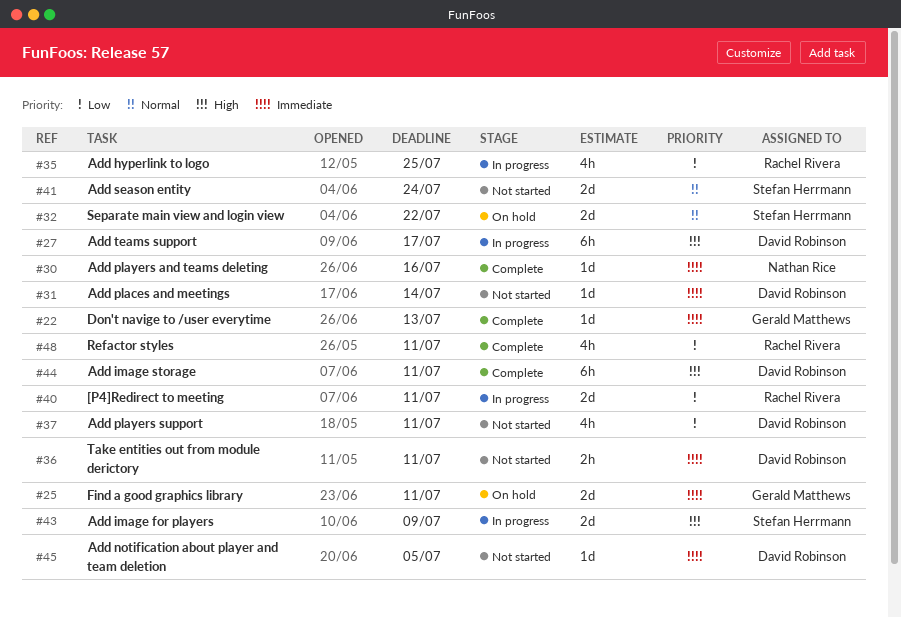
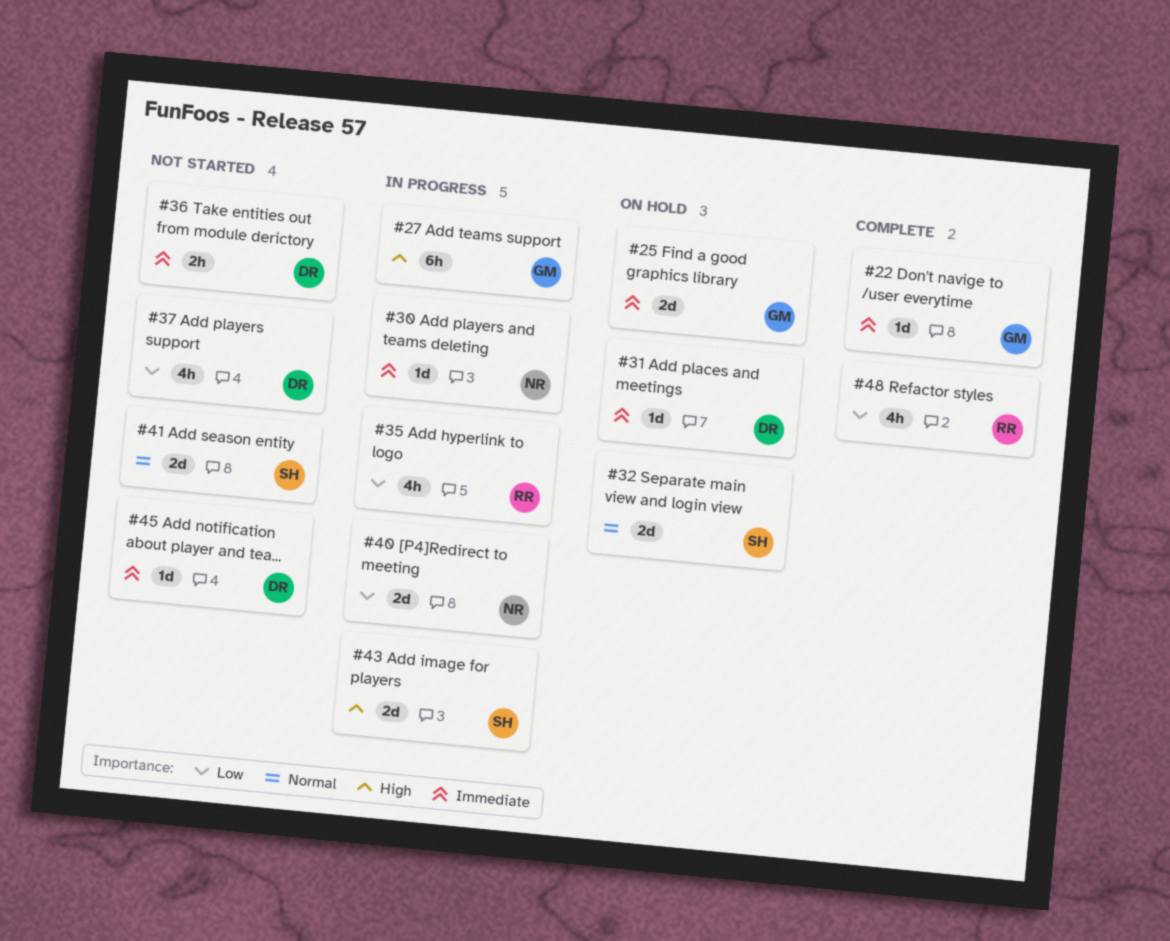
#27, owner: David Robinson -> Gerald Matthews
#30, status: Complete -> In progress
#31, status: Not started -> On hold
#40, owner: Rachel Rivera -> Nathan Rice
#44: present -> none

